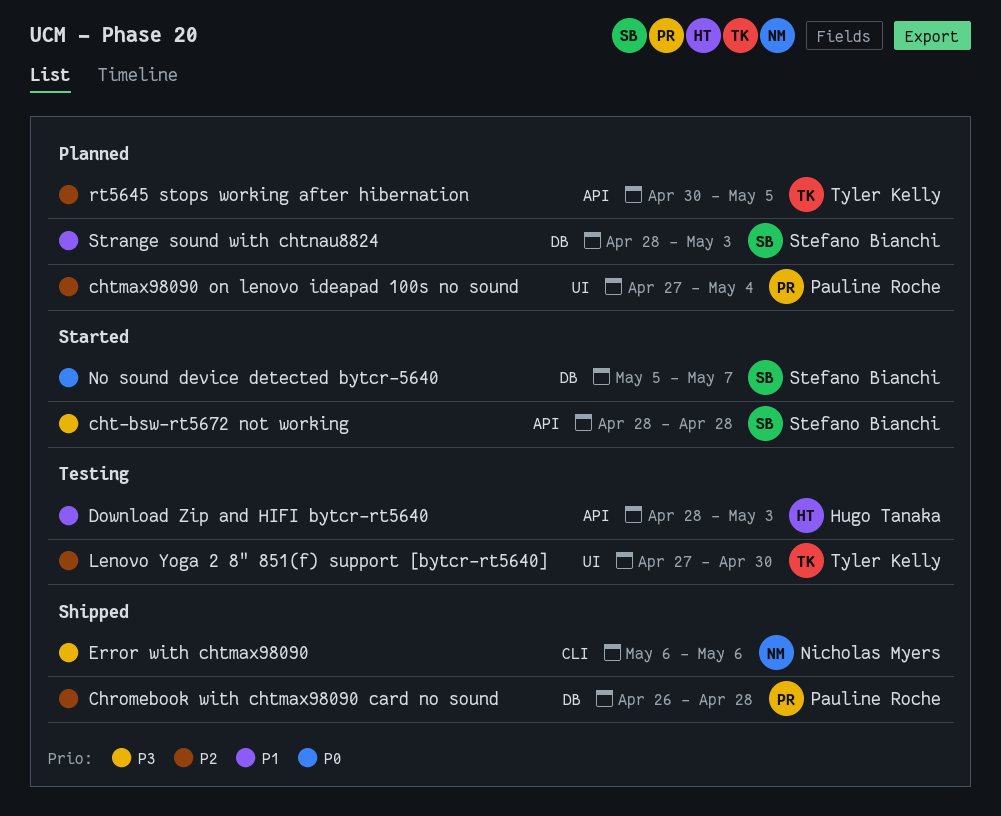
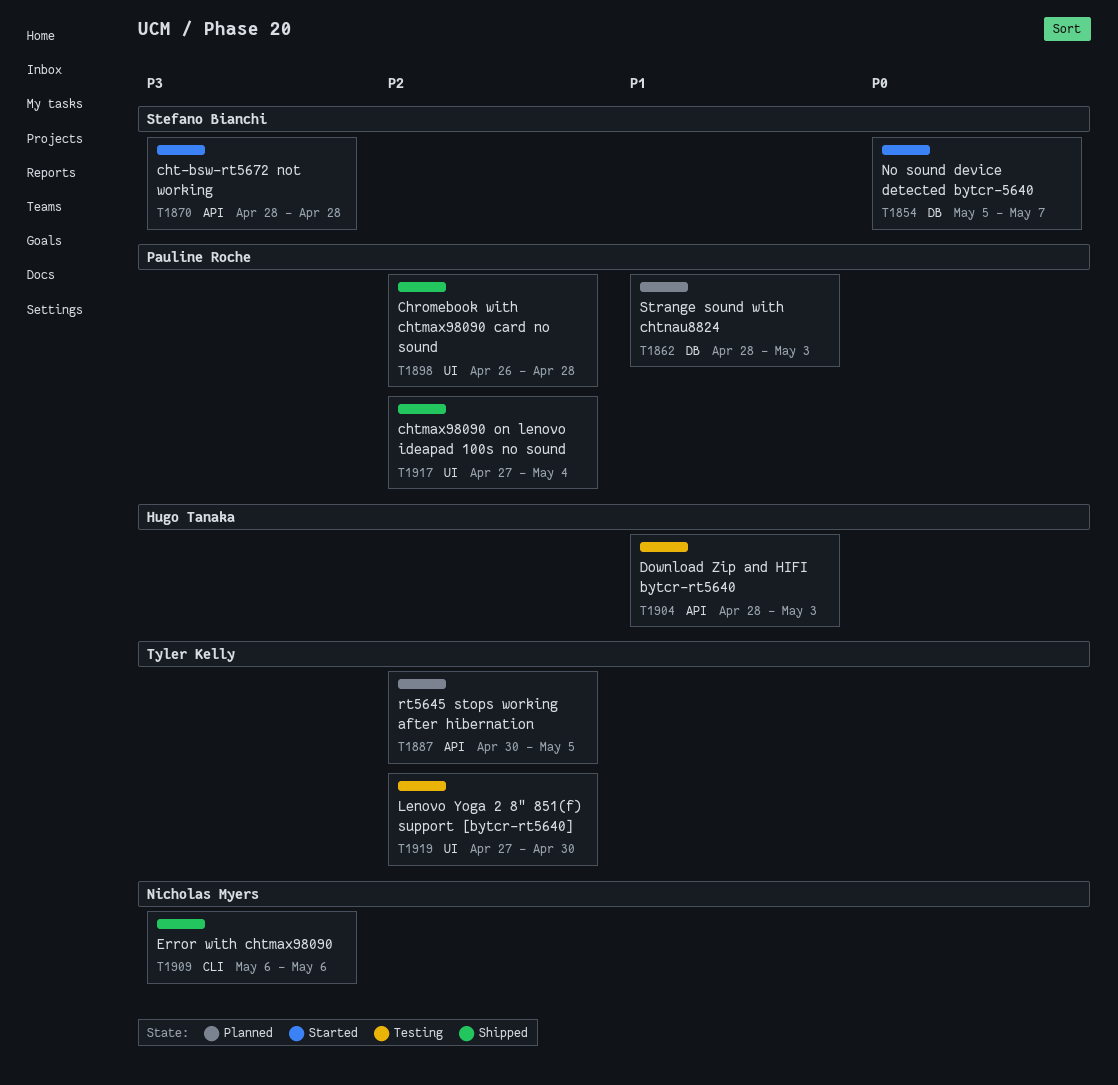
Chromebook with chtmax98090 card no sound, label: DB -> UI
chtmax98090 on lenovo ideapad 100s no sound, status: Planned -> Shipped
Strange sound with chtnau8824, owner: Stefano Bianchi -> Pauline Roche

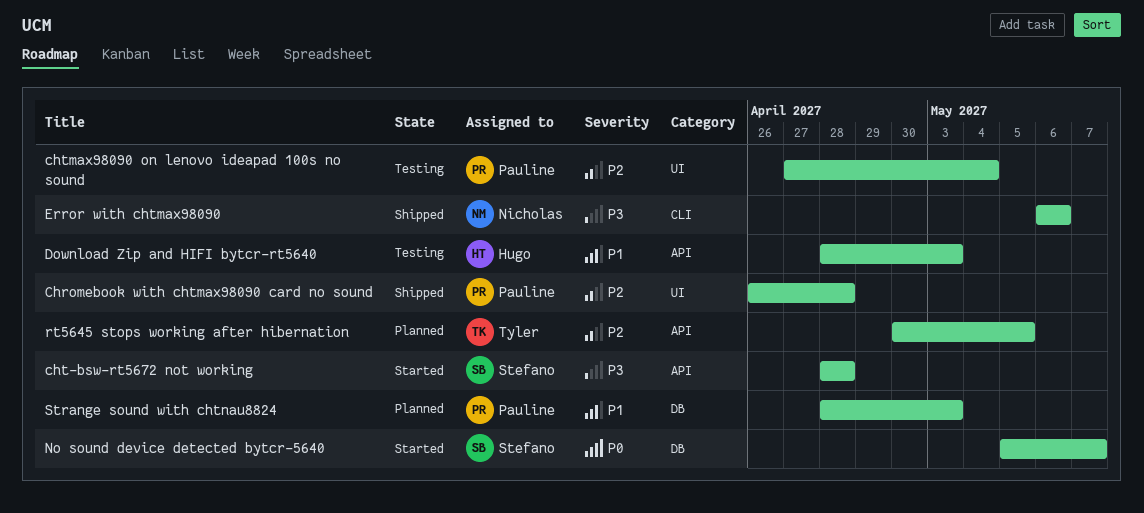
chtmax98090 on lenovo ideapad 100s no sound, status: Shipped -> Testing
Lenovo Yoga 2 8" 851(f) support [bytcr-rt5640]: present -> none

